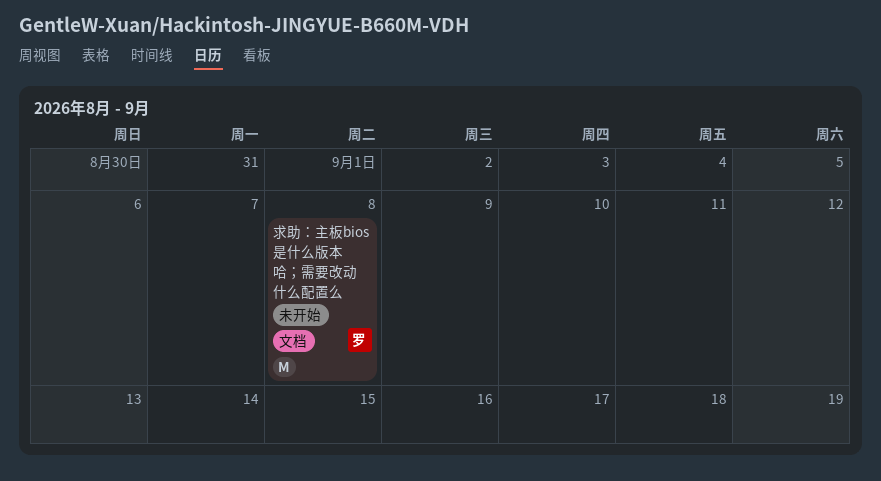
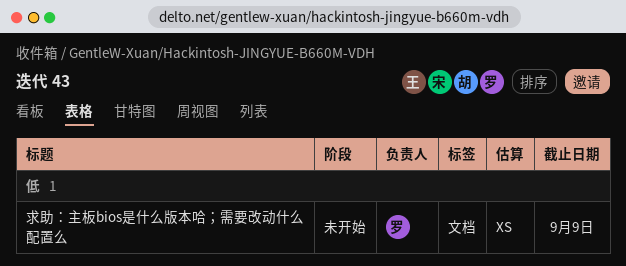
求助：主板bios是什么版本哈；需要改动什么配置么, estimate: M -> XS
求助：主板bios是什么版本哈；需要改动什么配置么, due: Sep 8 -> Sep 9

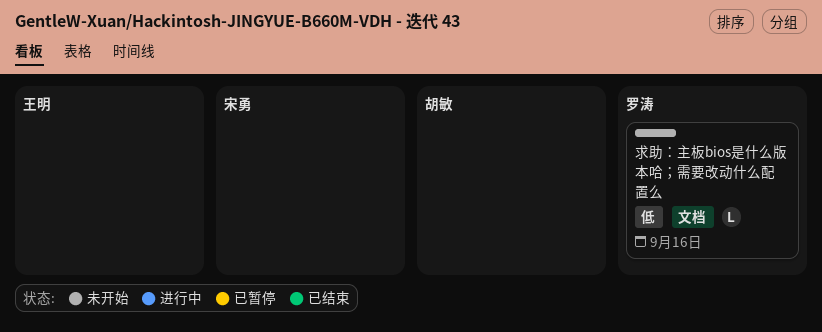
求助：主板bios是什么版本哈；需要改动什么配置么, estimate: XS -> L
求助：主板bios是什么版本哈；需要改动什么配置么, due: Sep 9 -> Sep 16

